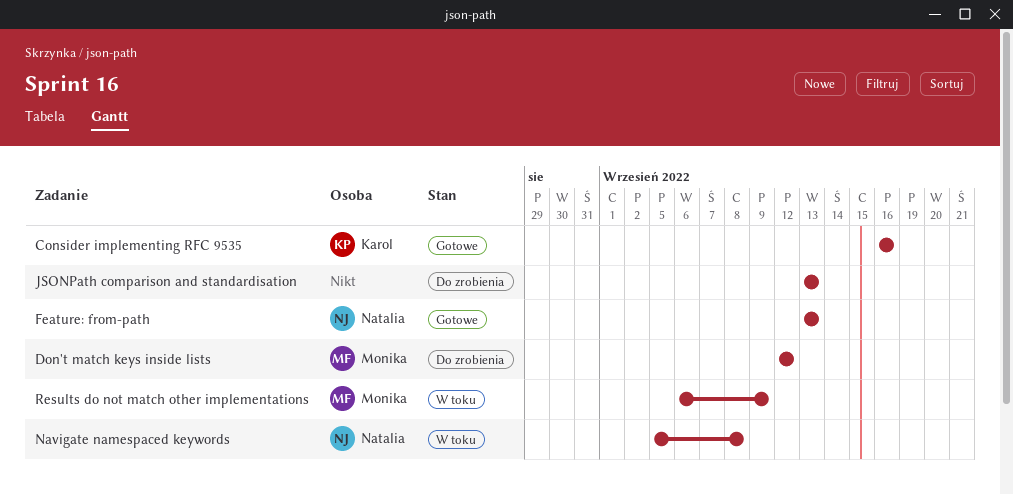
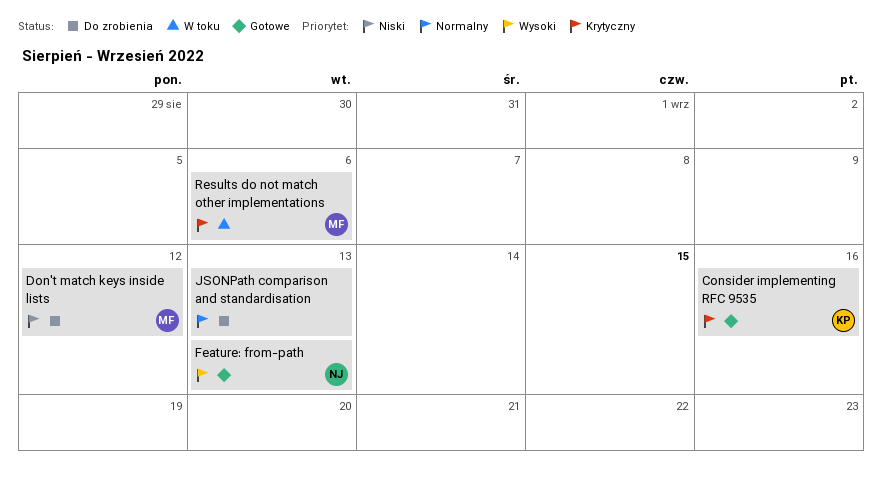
Navigate namespaced keywords: present -> none
Results do not match other implementations, due: Sep 9 -> Sep 6

